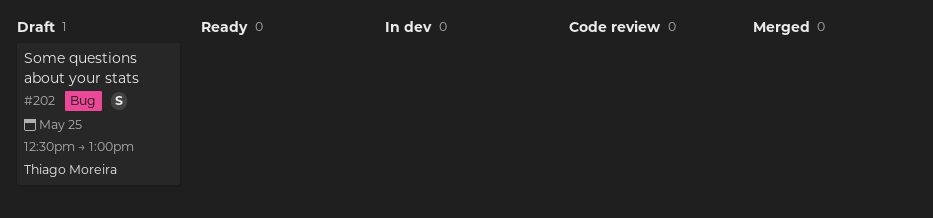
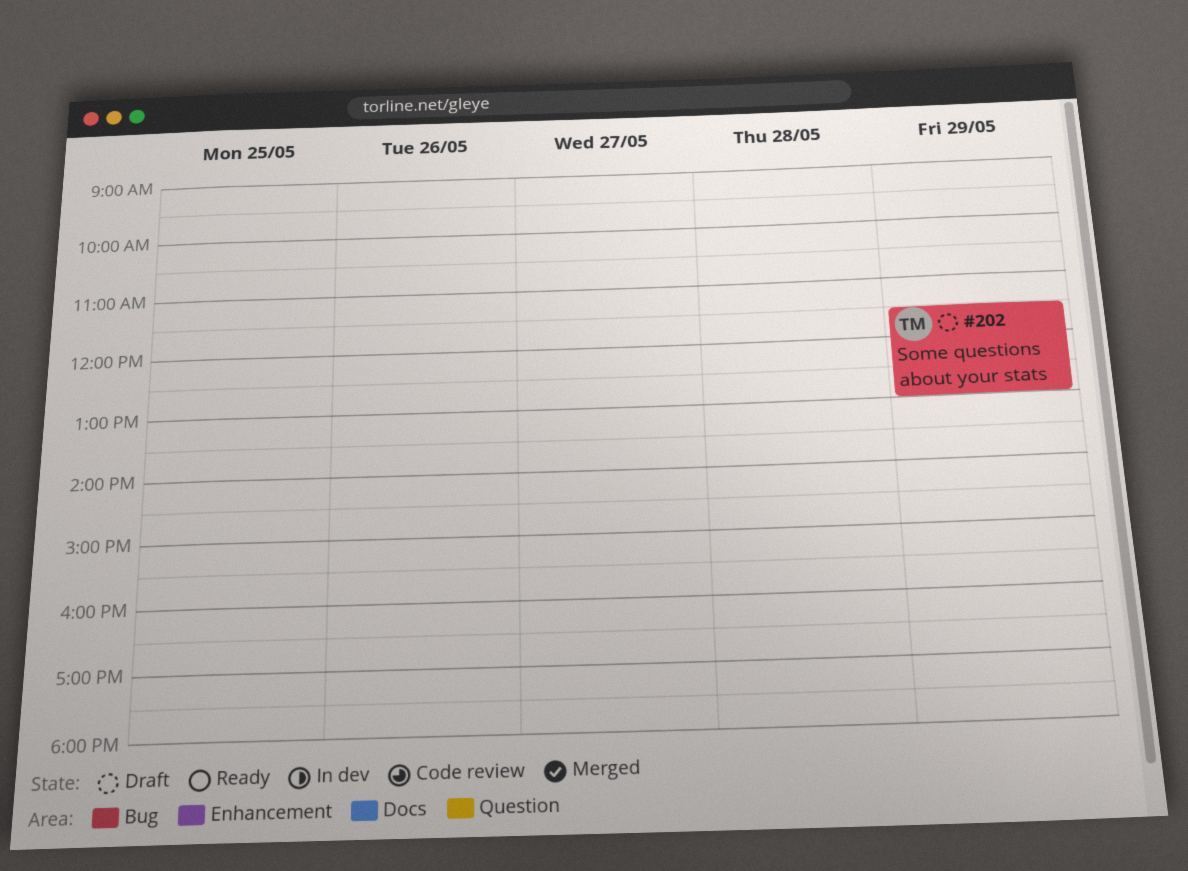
#202, day: May 25 -> May 29
#202, begins: 12:30 -> 11:30

